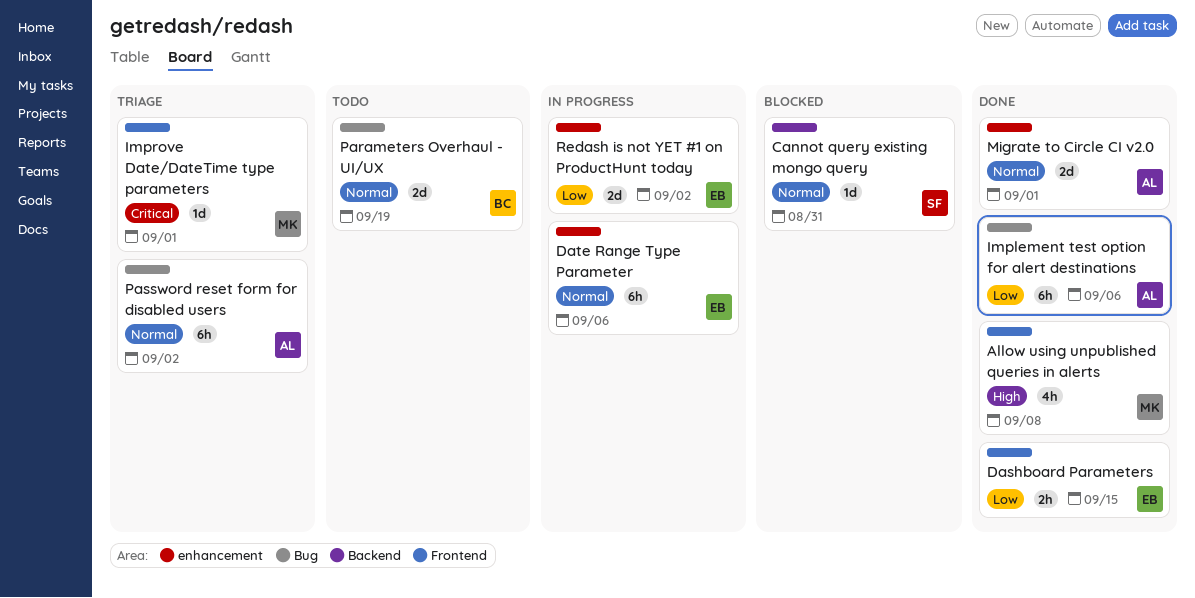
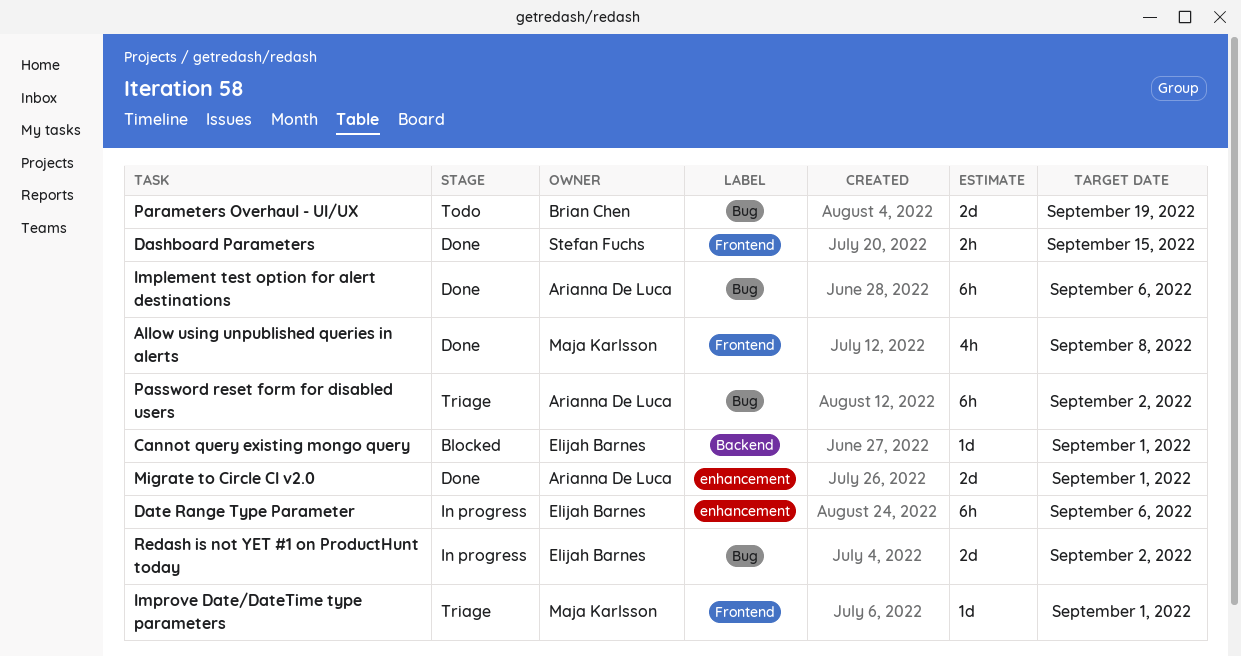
Cannot query existing mongo query, owner: Stefan Fuchs -> Elijah Barnes
Cannot query existing mongo query, due: Aug 31 -> Sep 1
Dashboard Parameters, owner: Elijah Barnes -> Stefan Fuchs
Redash is not YET #1 on ProductHunt today, label: enhancement -> Bug

